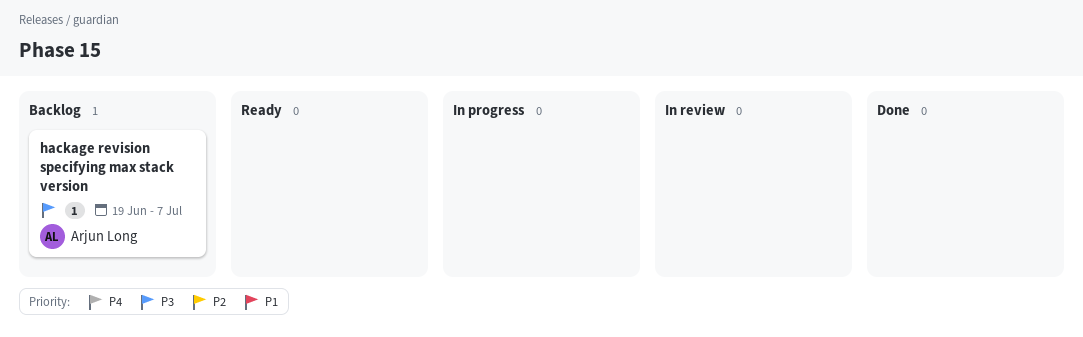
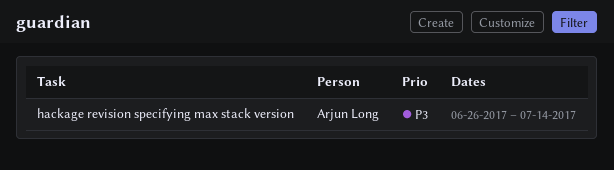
hackage revision specifying max stack version, start: Jun 19 -> Jun 26
hackage revision specifying max stack version, due: Jul 7 -> Jul 14

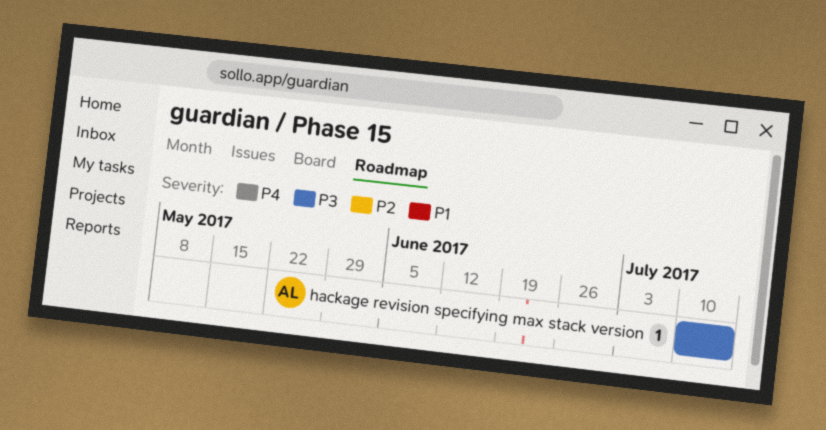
hackage revision specifying max stack version, start: Jun 26 -> Jul 10

